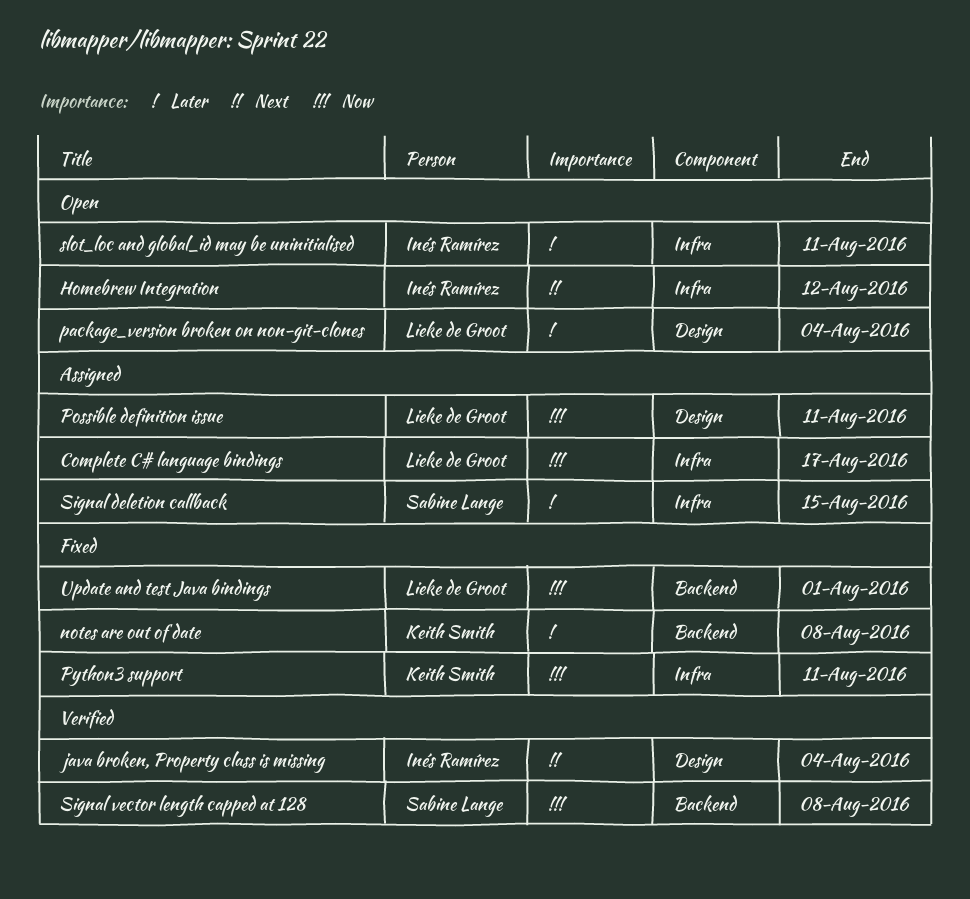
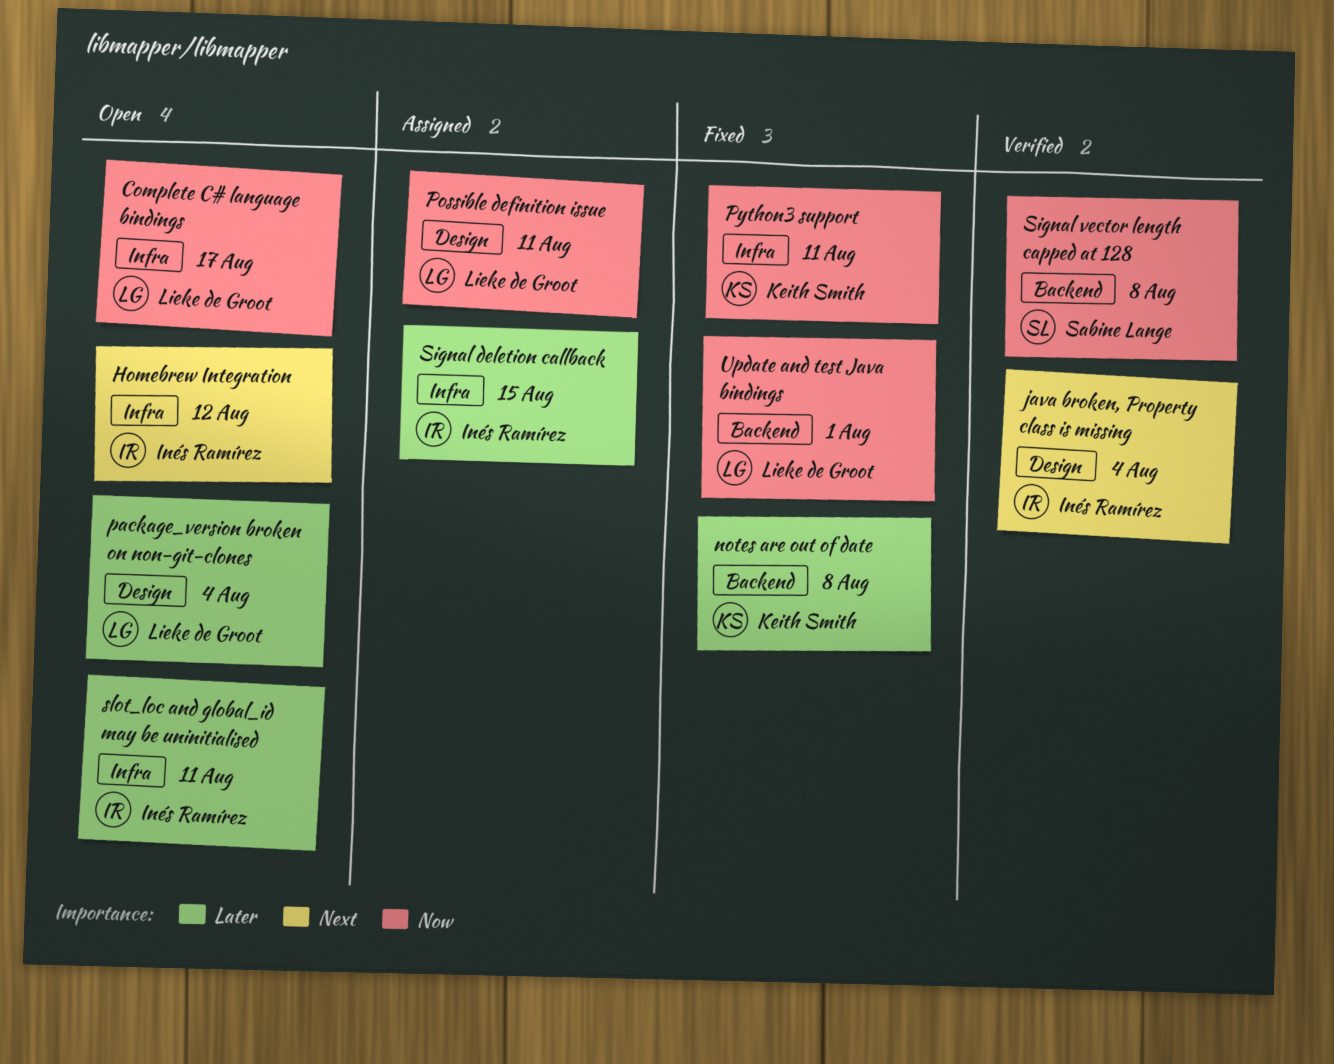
Complete C# language bindings, status: Assigned -> Open
Signal deletion callback, owner: Sabine Lange -> Inés Ramírez

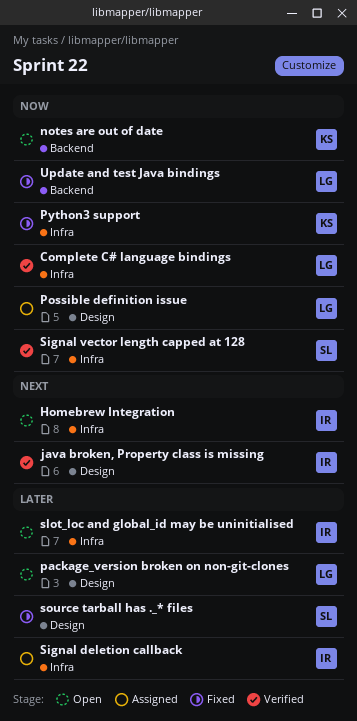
Complete C# language bindings, status: Open -> Verified
notes are out of date, status: Fixed -> Open
notes are out of date, priority: Later -> Now
Signal vector length capped at 128, label: Backend -> Infra
source tarball has ._* files: none -> present

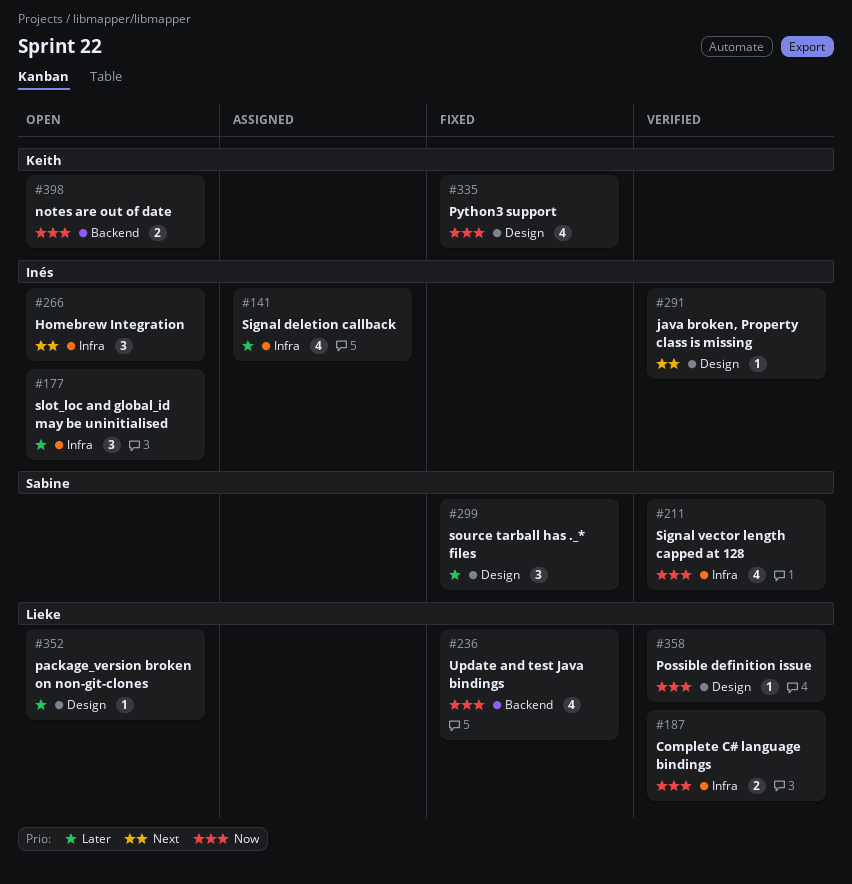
Possible definition issue, status: Assigned -> Verified
Python3 support, label: Infra -> Design

